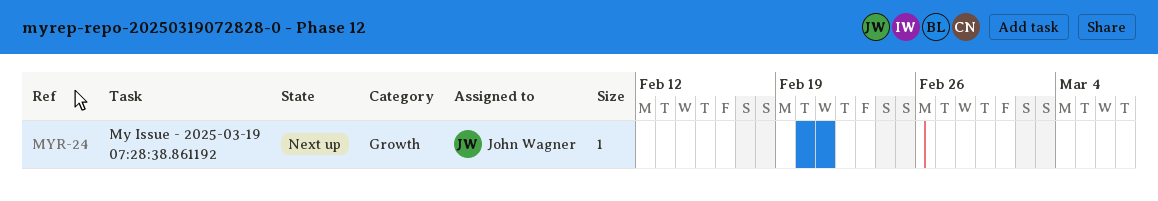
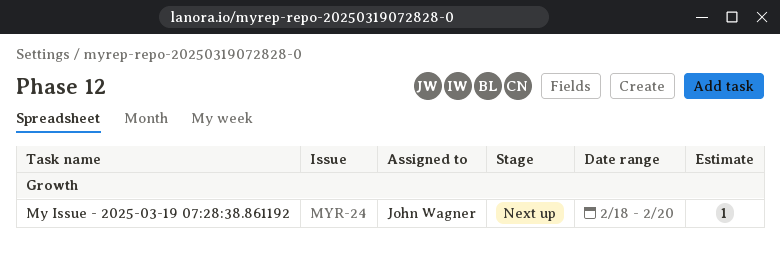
MYR-24, start: Feb 20 -> Feb 18
MYR-24, due: Feb 21 -> Feb 20

